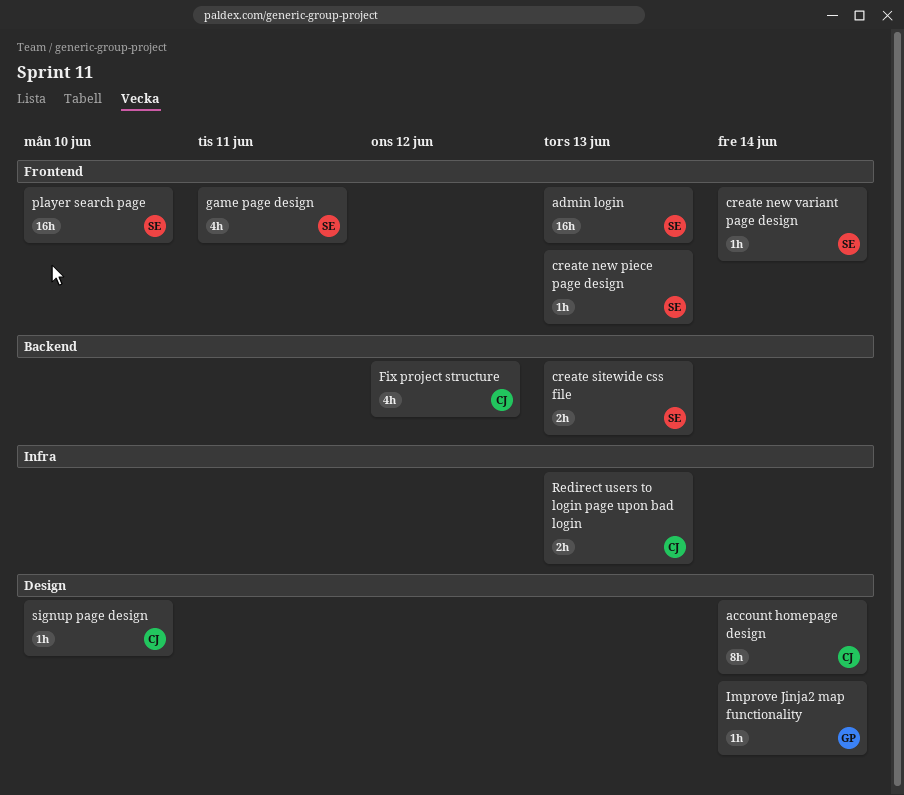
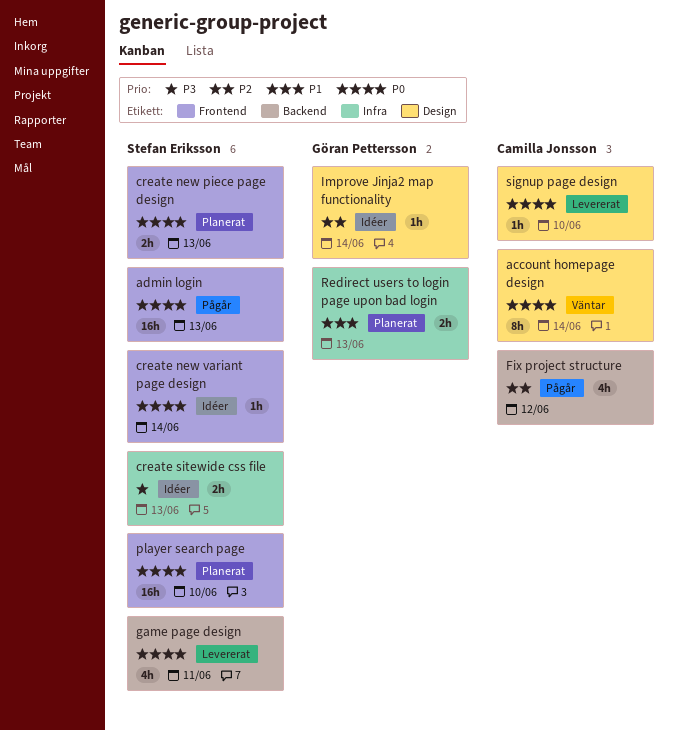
create new piece page design, estimate: 1h -> 2h
create sitewide css file, label: Backend -> Infra
game page design, label: Frontend -> Backend
Redirect users to login page upon bad login, owner: Camilla Jonsson -> Göran Pettersson

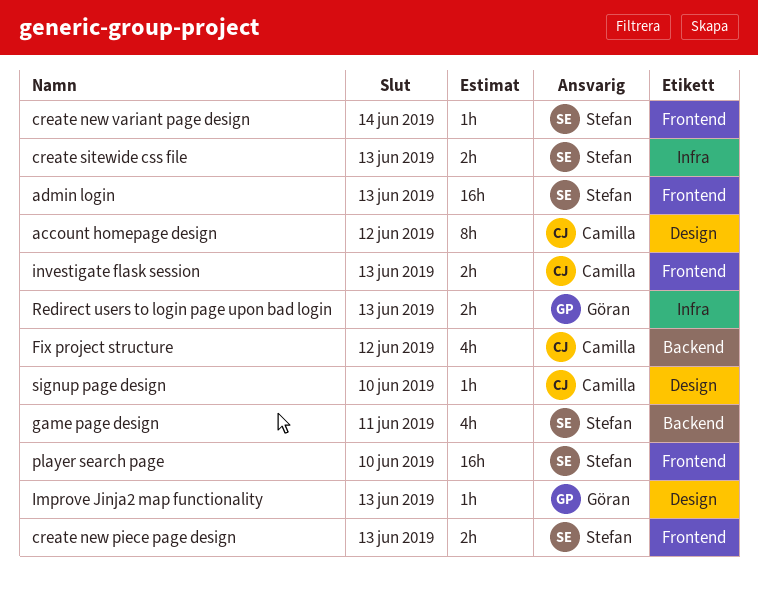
account homepage design, due: Jun 14 -> Jun 12
Improve Jinja2 map functionality, due: Jun 14 -> Jun 13
investigate flask session: none -> present

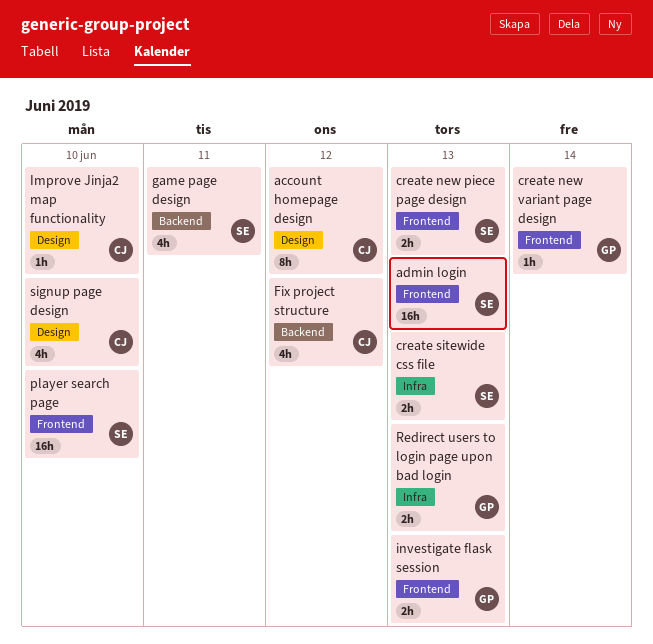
create new variant page design, owner: Stefan -> Göran
Improve Jinja2 map functionality, owner: Göran -> Camilla
Improve Jinja2 map functionality, due: Jun 13 -> Jun 10
investigate flask session, owner: Camilla -> Göran
signup page design, estimate: 1h -> 4h

